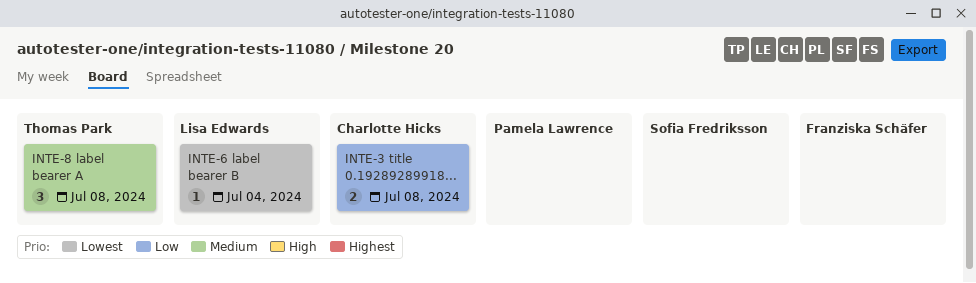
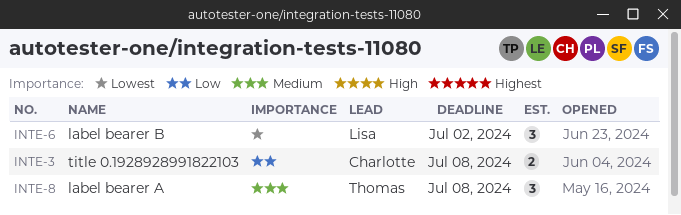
INTE-6, estimate: 1 -> 3
INTE-6, due: Jul 4 -> Jul 2

